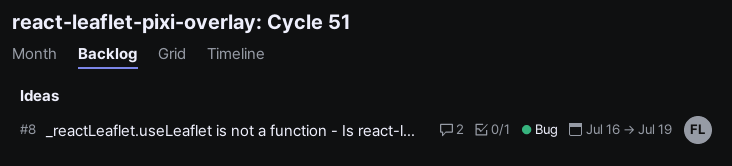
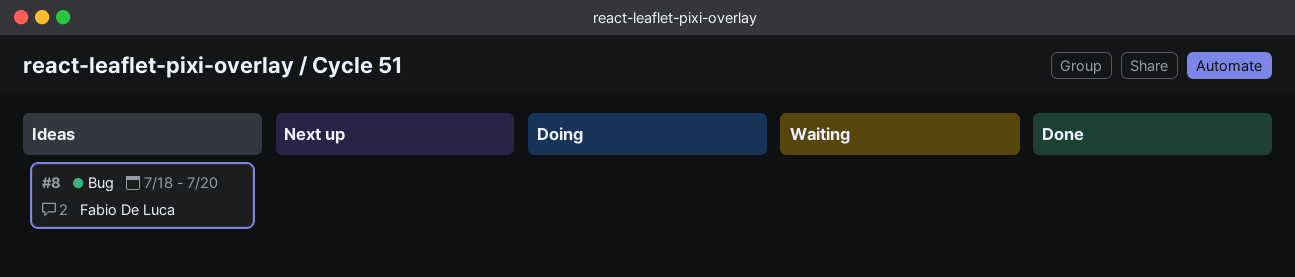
#8, start: Jul 16 -> Jul 18
#8, due: Jul 19 -> Jul 20

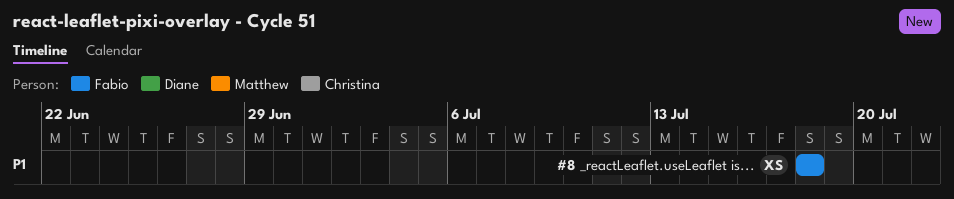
#8, due: Jul 20 -> Jul 18

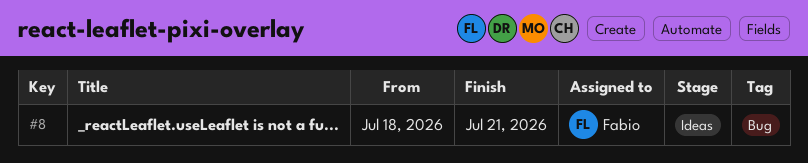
#8, due: Jul 18 -> Jul 21

